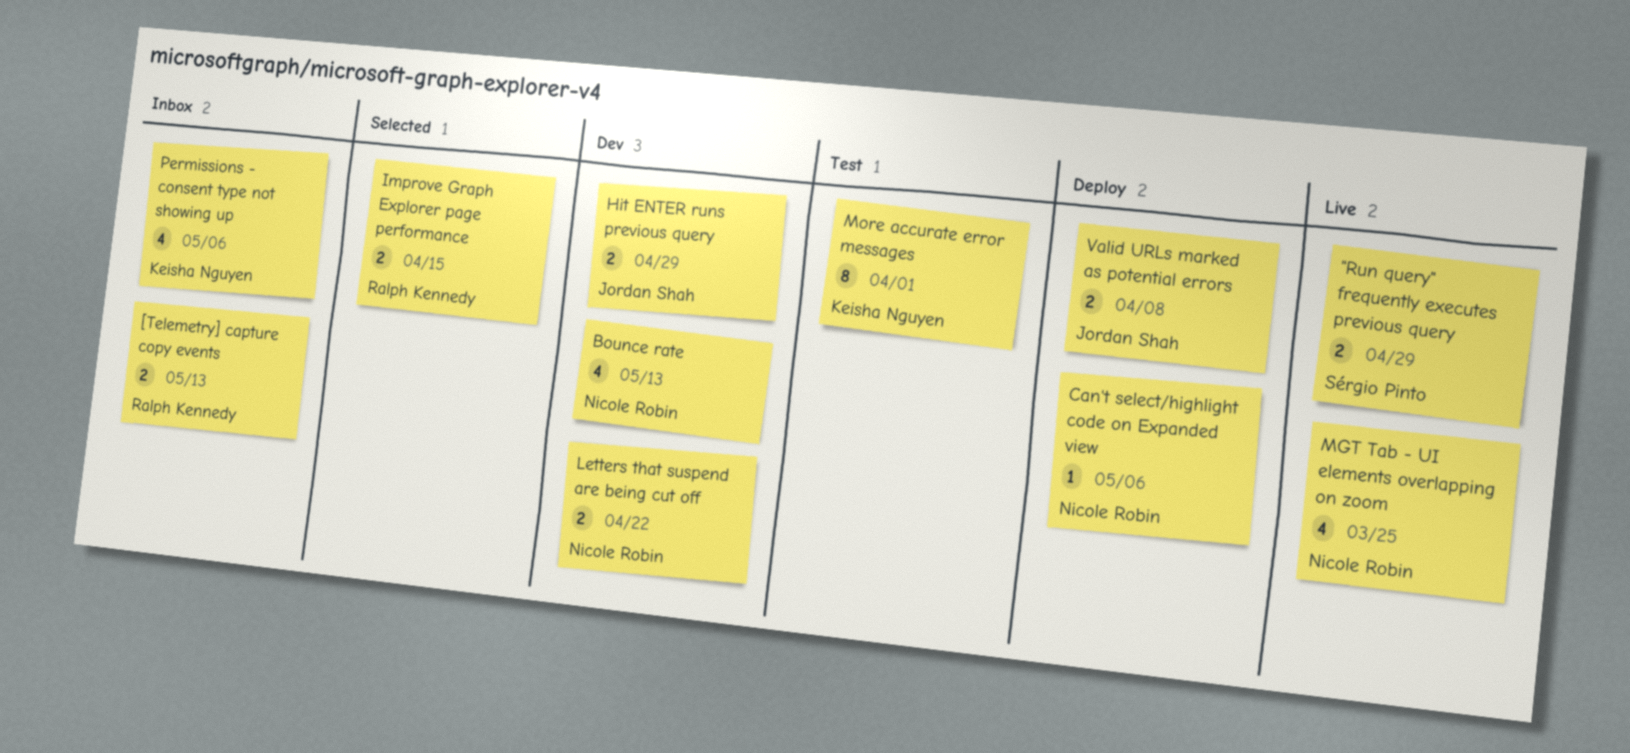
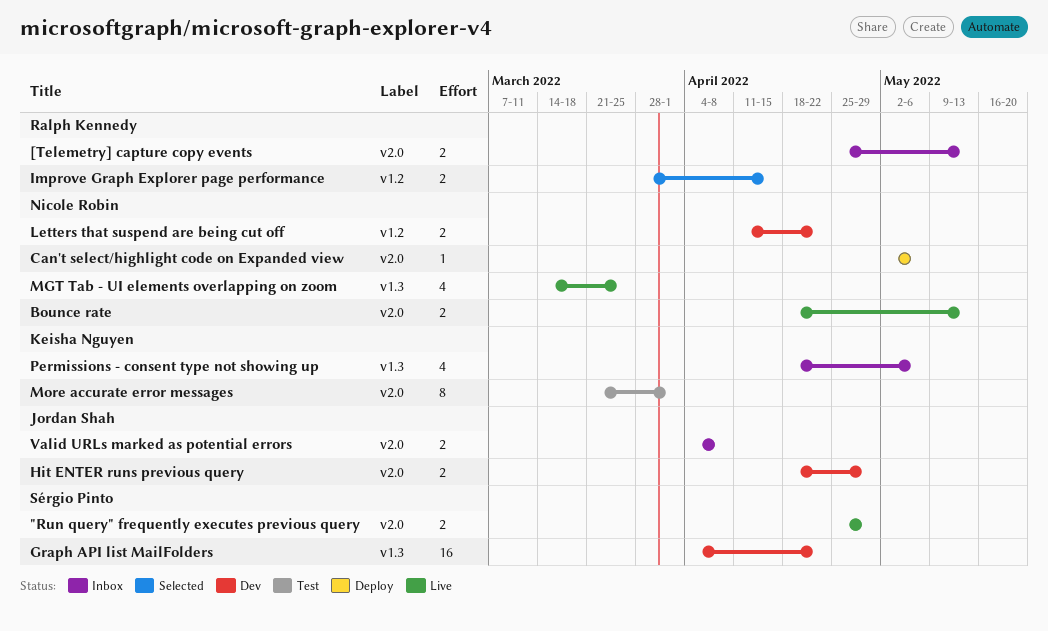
Bounce rate, status: Dev -> Live
Bounce rate, estimate: 4 -> 2
Graph API list MailFolders: none -> present
Valid URLs marked as potential errors, status: Deploy -> Inbox

